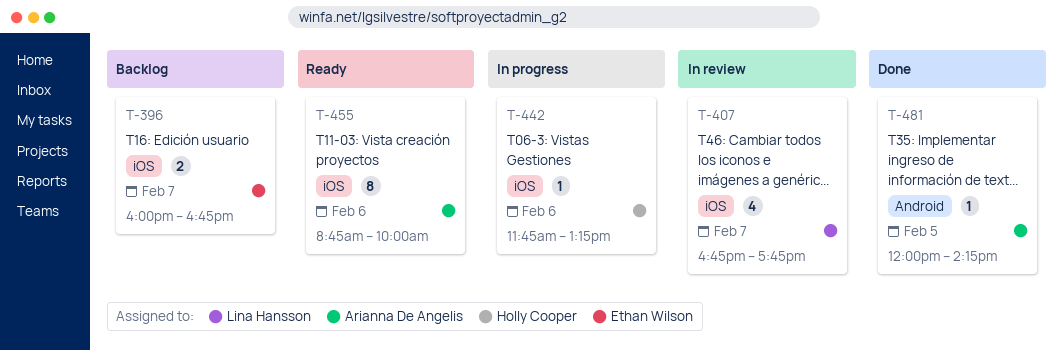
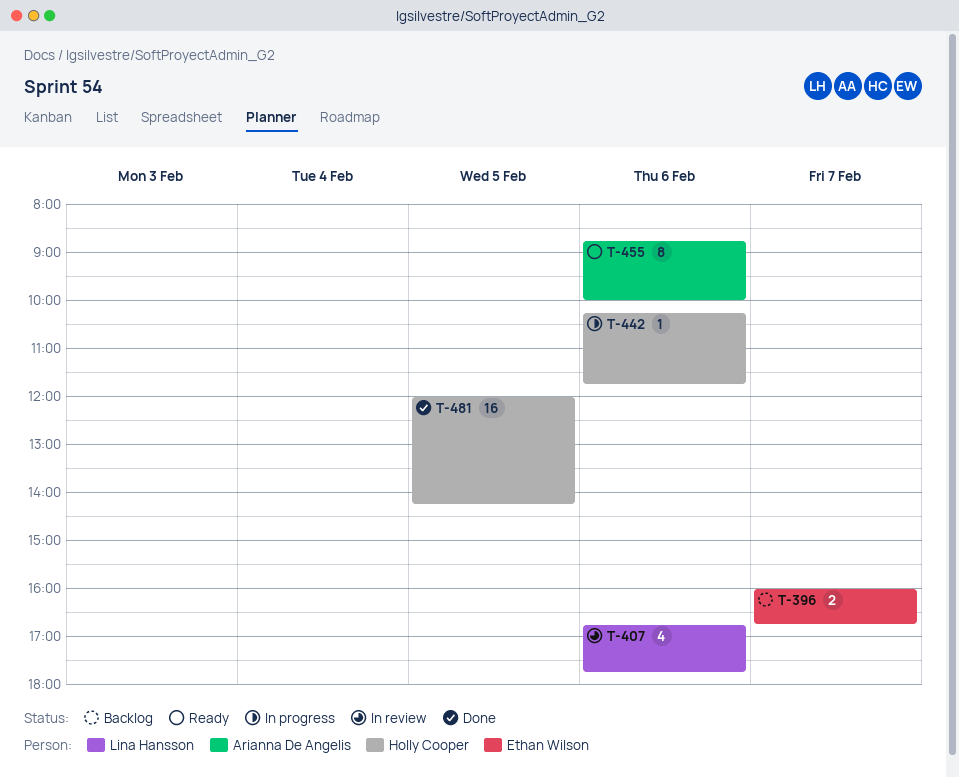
T-407, day: Feb 7 -> Feb 6
T-442, begins: 11:45 -> 10:15
T-442, ends: 13:15 -> 11:45
T-481, owner: Arianna De Angelis -> Holly Cooper
T-481, estimate: 1 -> 16

